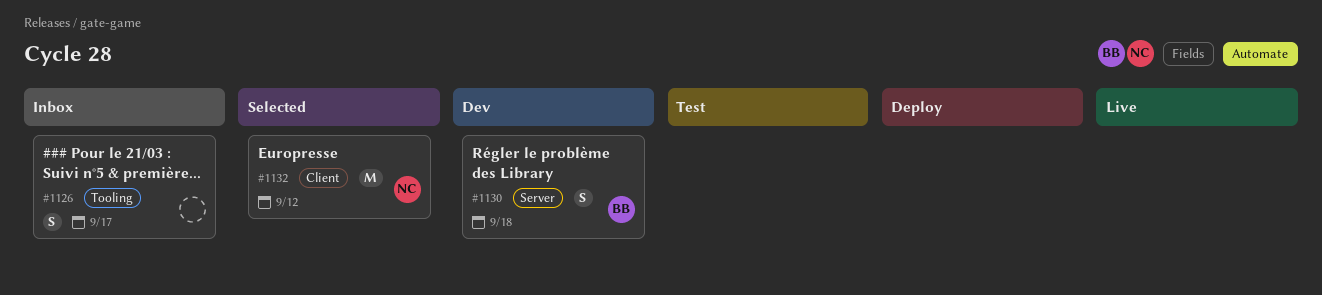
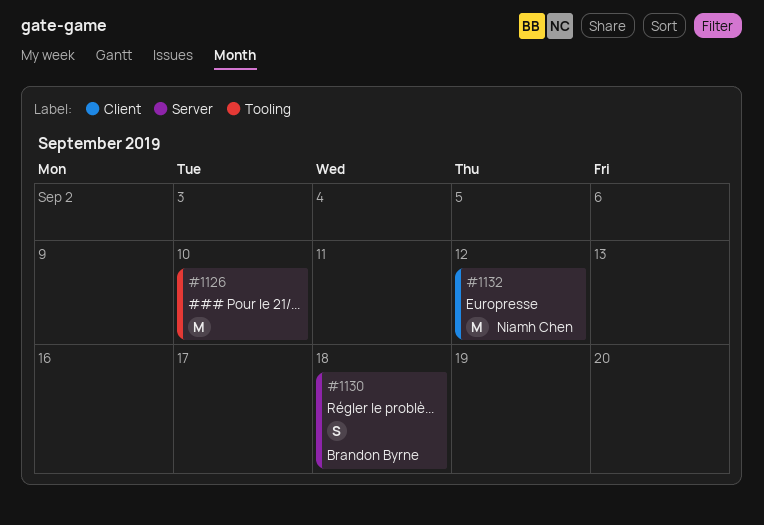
#1126, estimate: S -> M
#1126, due: Sep 17 -> Sep 10

